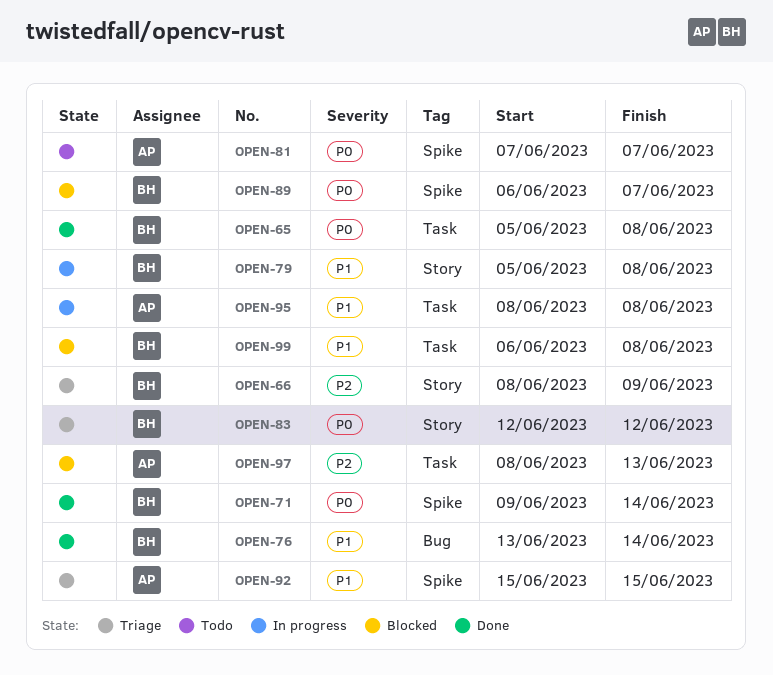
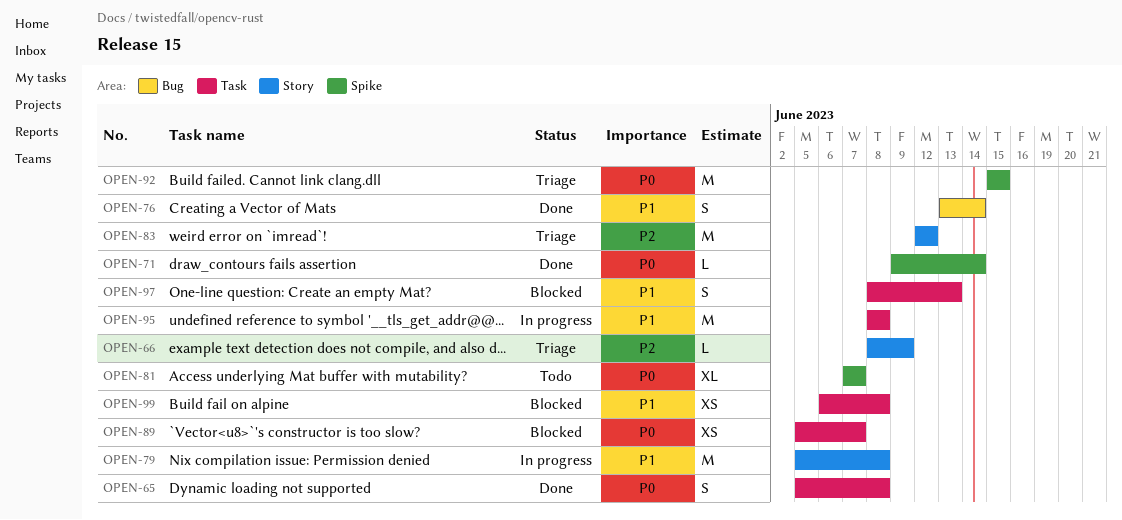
OPEN-83, priority: P0 -> P2
OPEN-89, label: Spike -> Task
OPEN-89, start: Jun 6 -> Jun 5
OPEN-92, priority: P1 -> P0
OPEN-97, priority: P2 -> P1

